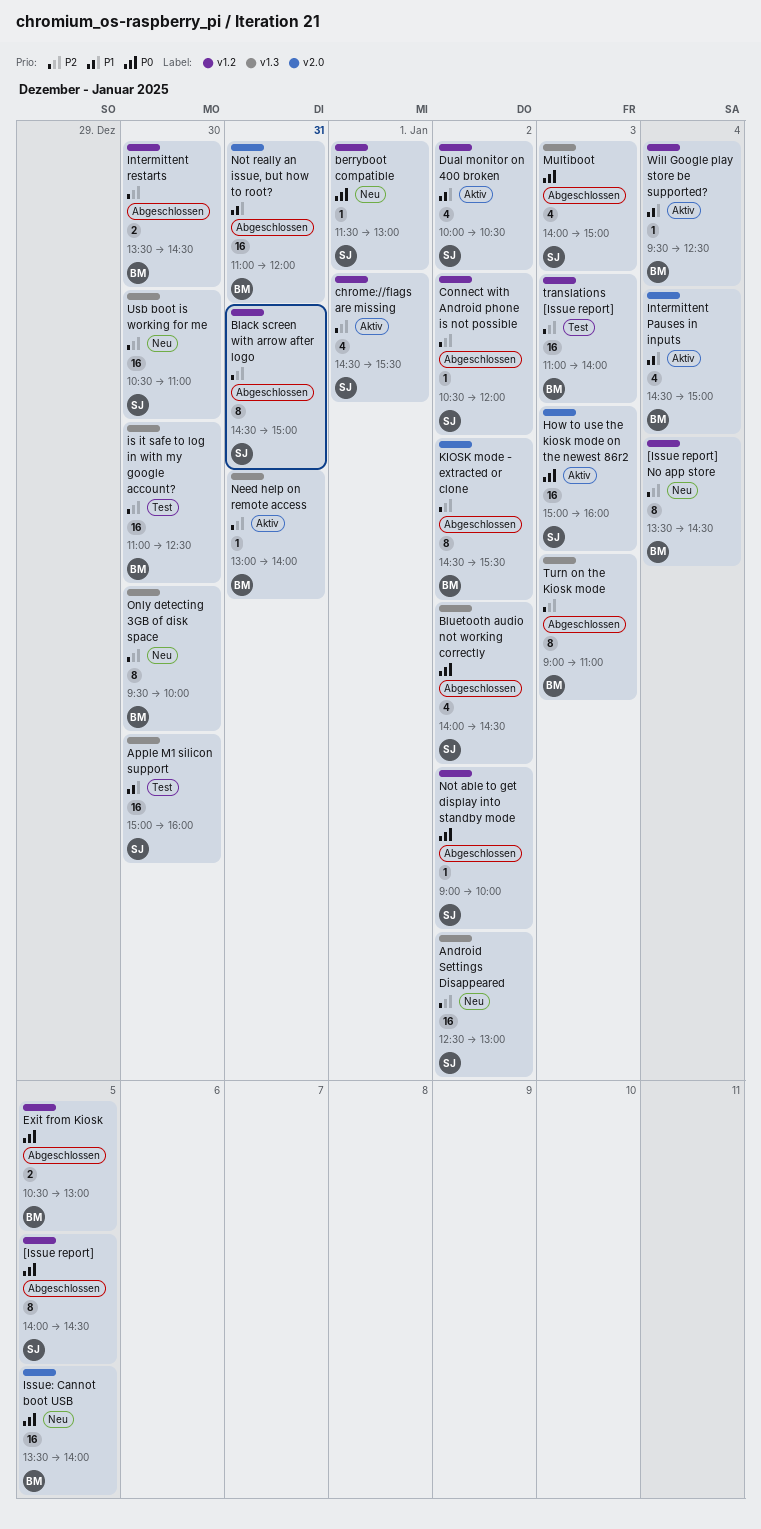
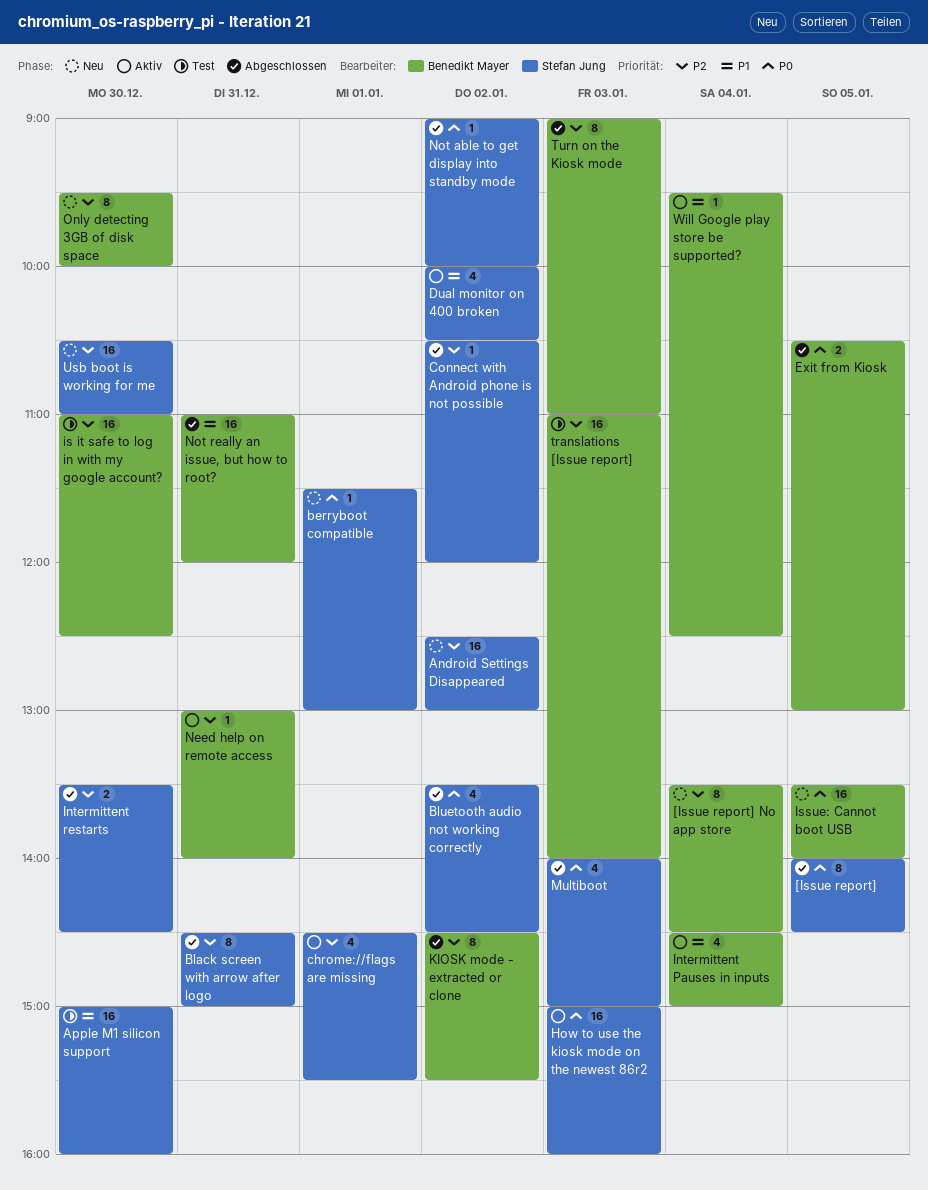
Bluetooth audio not working correctly, begins: 14:00 -> 13:30
Intermittent restarts, owner: Benedikt Mayer -> Stefan Jung

